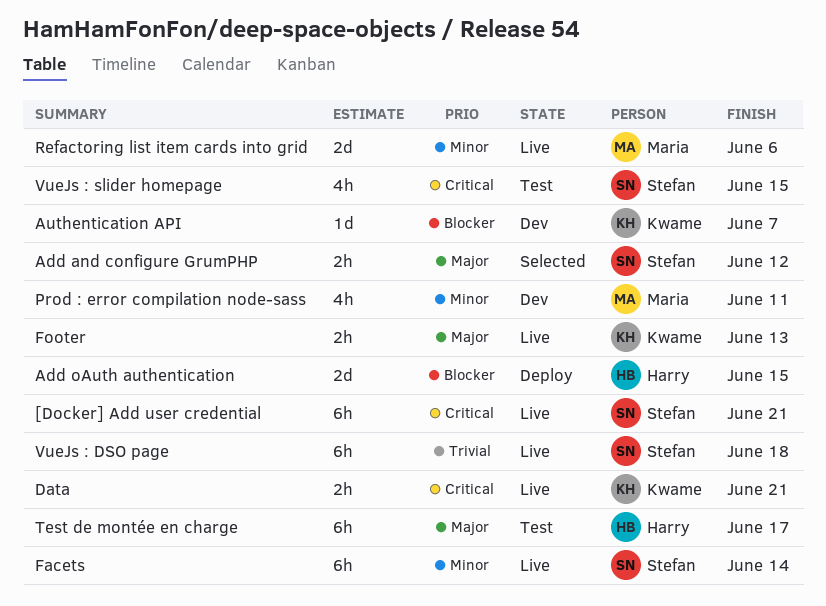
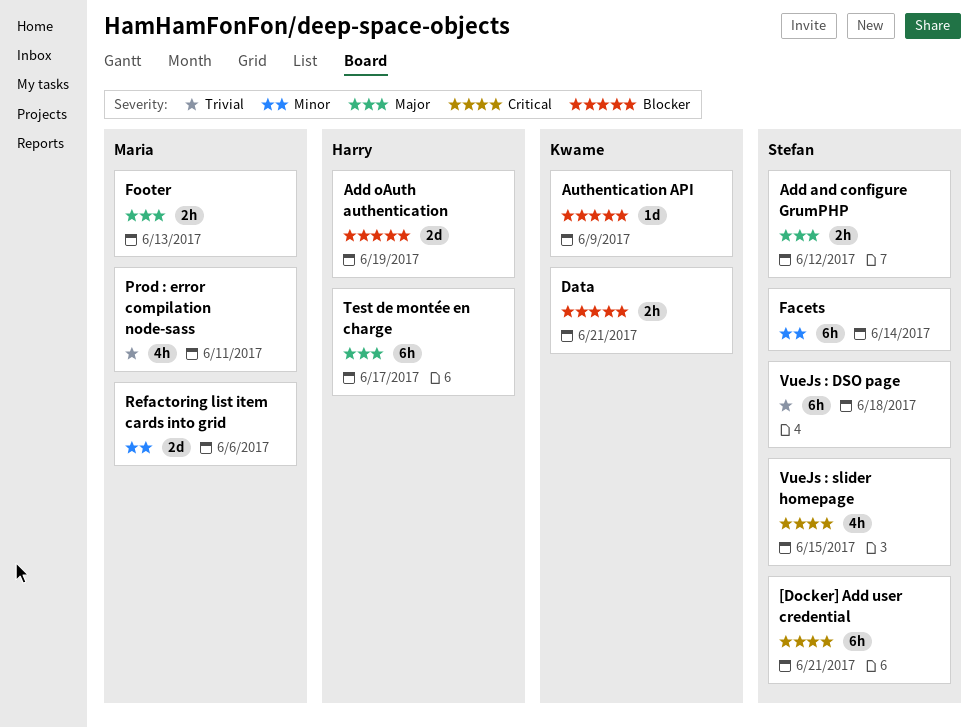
Add oAuth authentication, due: Jun 15 -> Jun 19
Authentication API, due: Jun 7 -> Jun 9
Data, priority: Critical -> Blocker
Footer, owner: Kwame -> Maria
Prod : error compilation node-sass, priority: Minor -> Trivial

